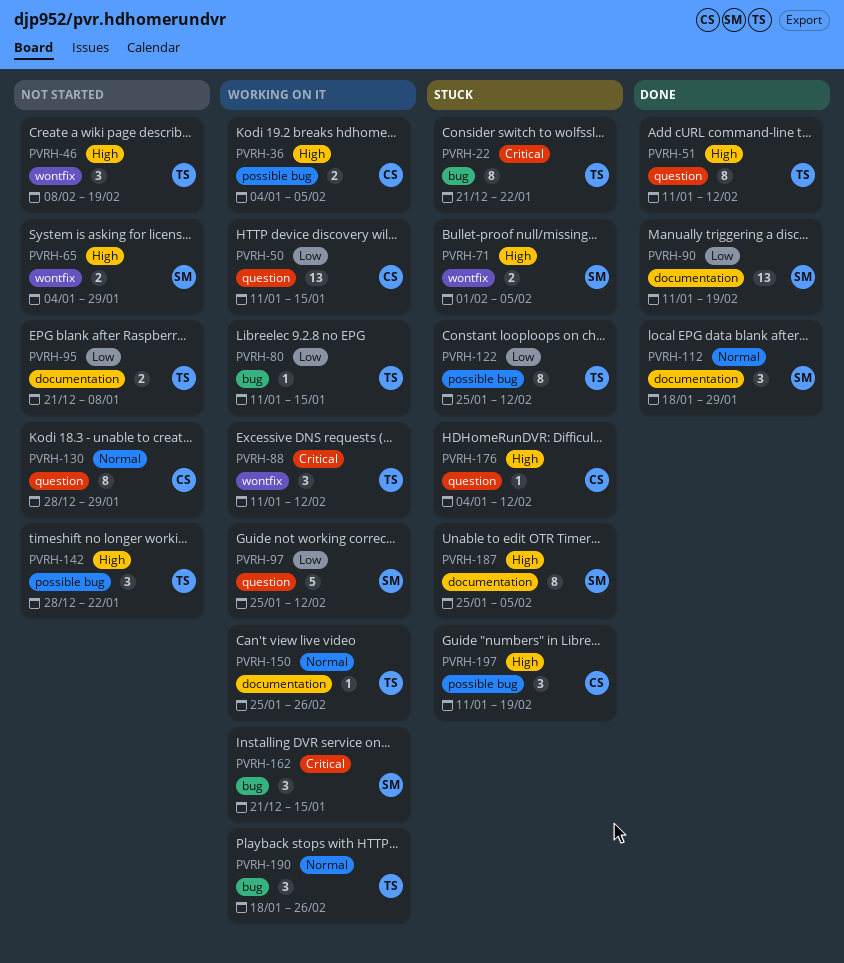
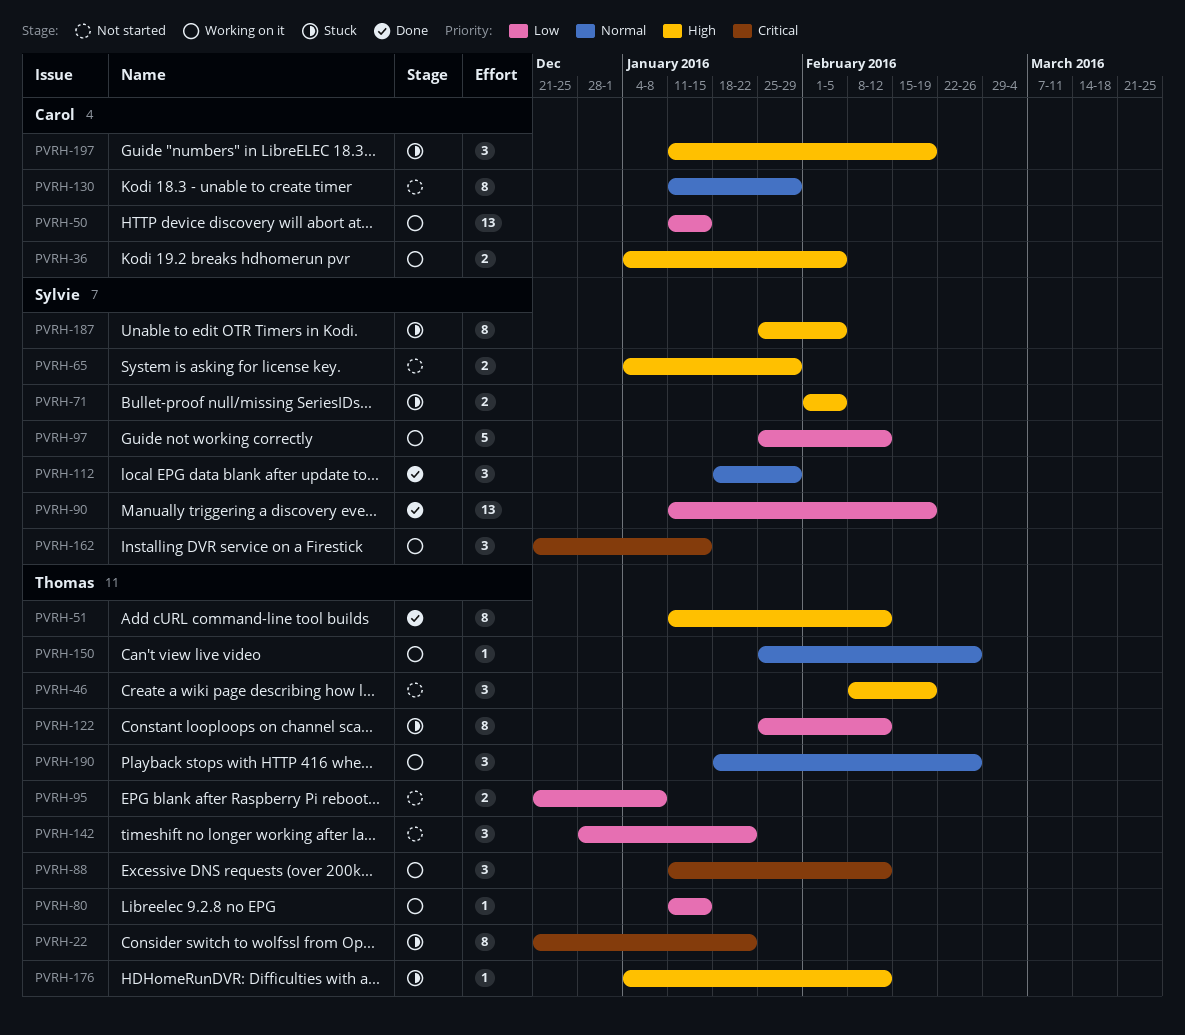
PVRH-130, start: Dec 28 -> Jan 11
PVRH-142, priority: High -> Low
PVRH-176, owner: Carol -> Thomas

